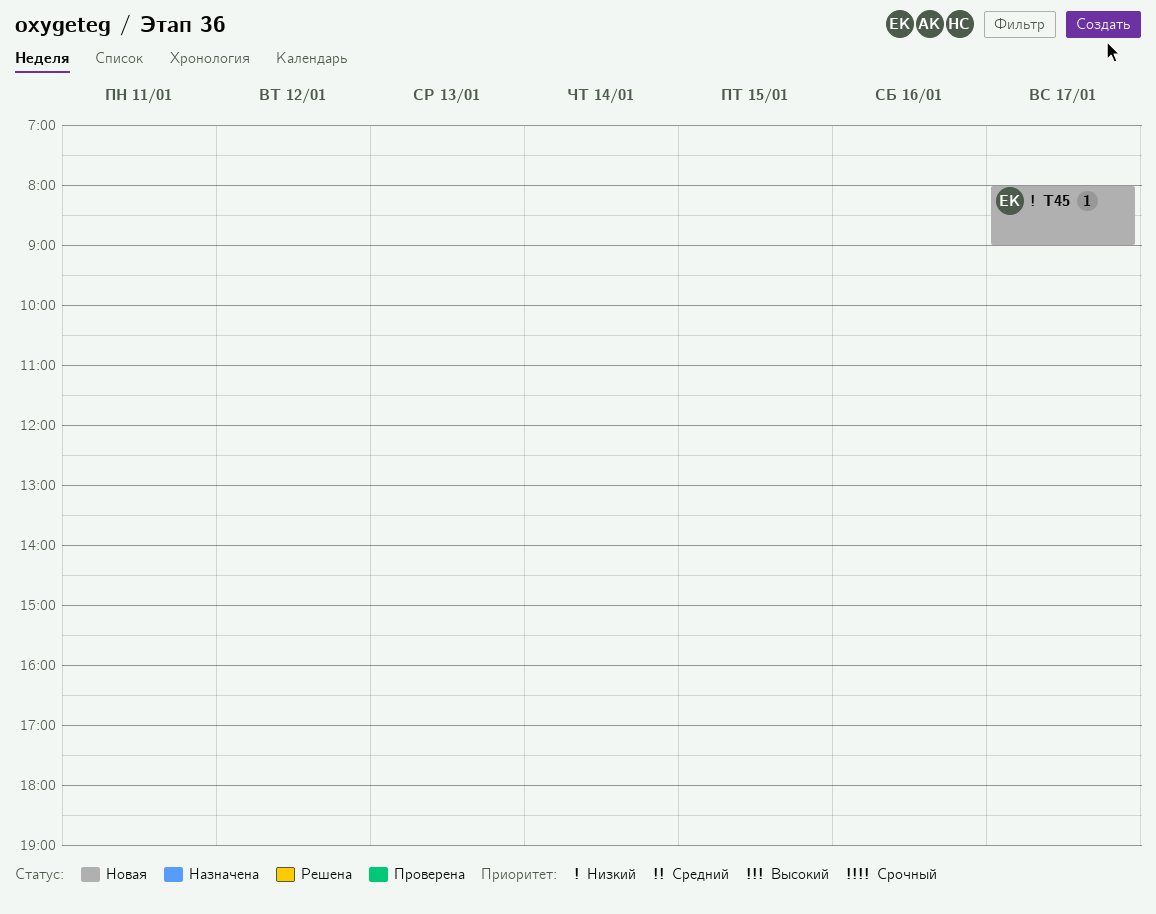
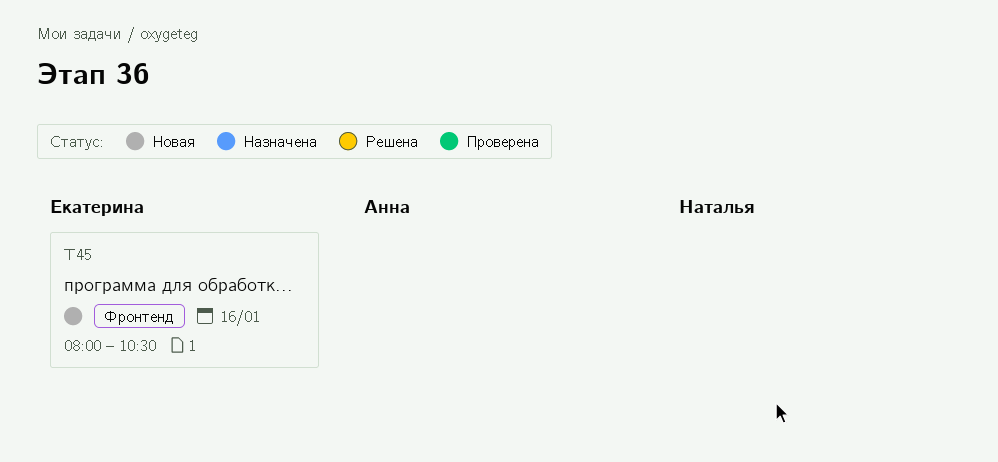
T45, day: Jan 17 -> Jan 16
T45, ends: 09:00 -> 10:30

